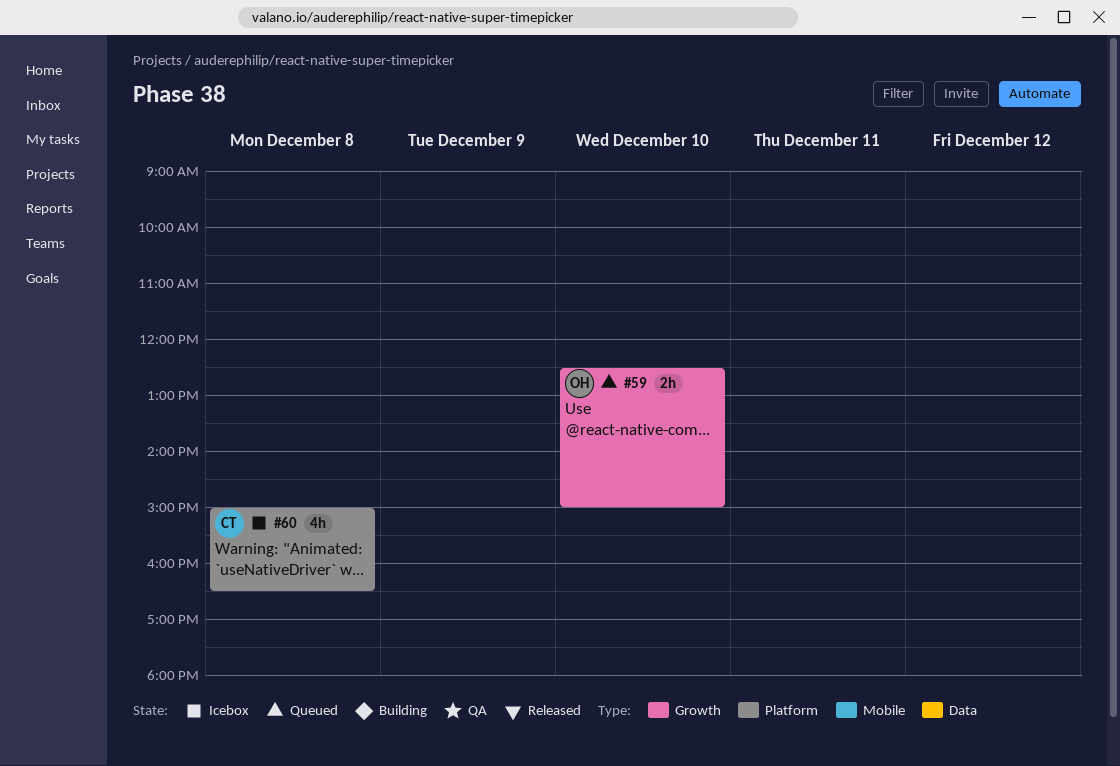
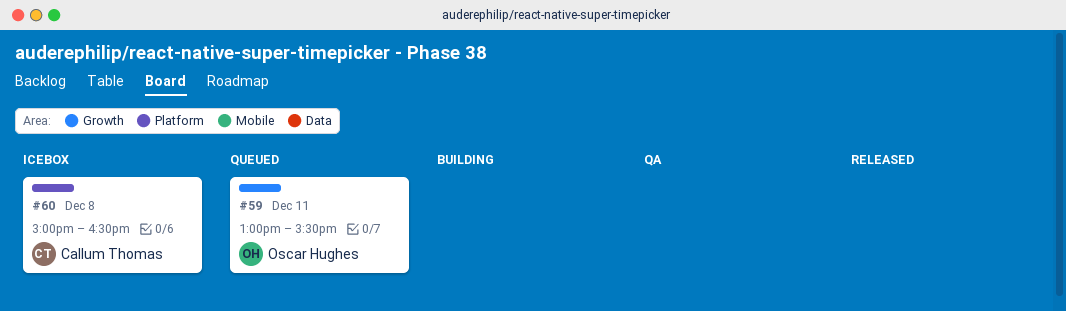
#59, day: Dec 10 -> Dec 11
#59, begins: 12:30 -> 13:00
#59, ends: 15:00 -> 15:30

